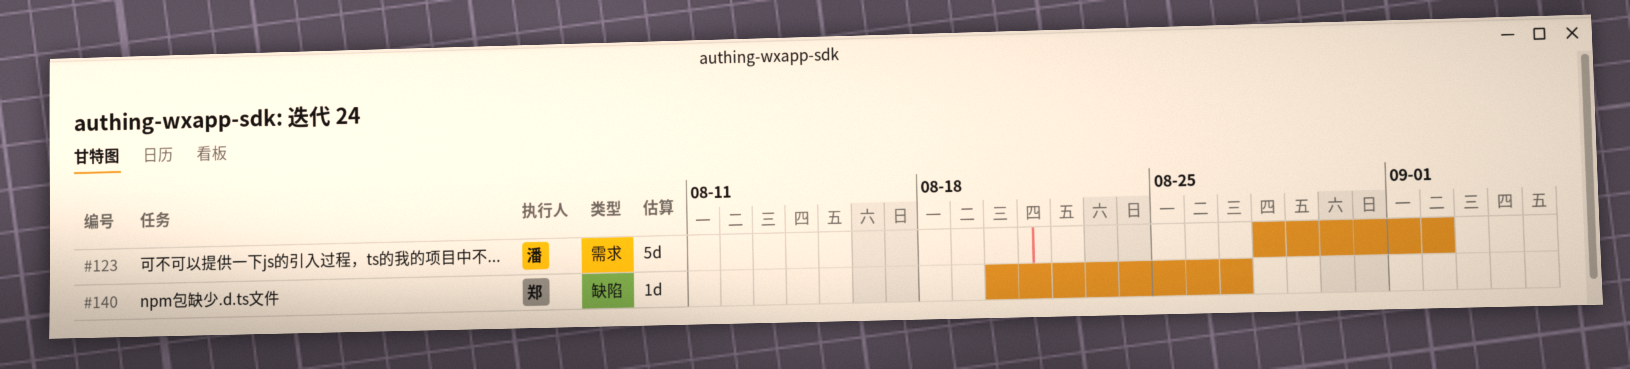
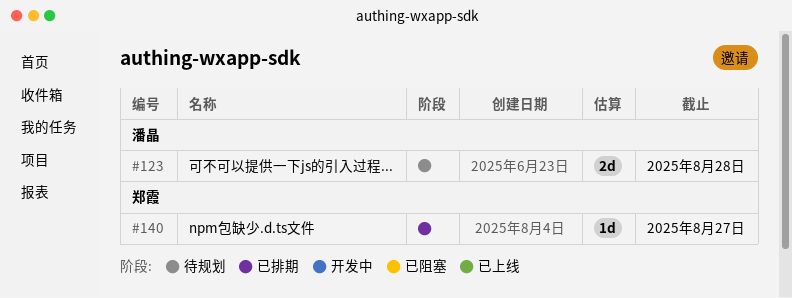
#123, estimate: 5d -> 2d
#123, due: Sep 2 -> Aug 28

